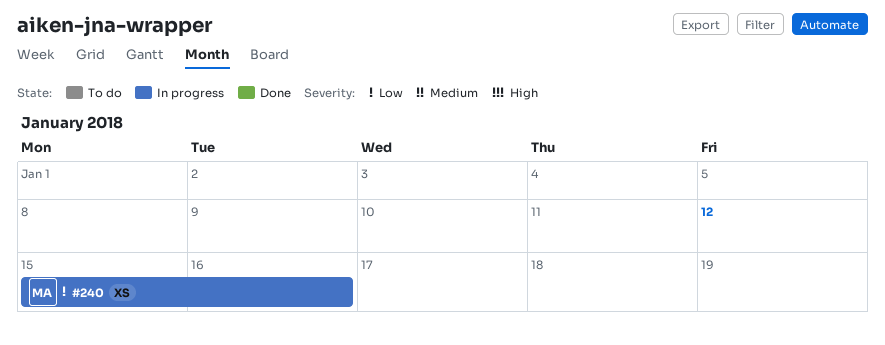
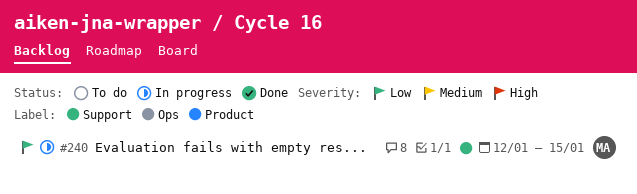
#240, start: Jan 15 -> Jan 12
#240, due: Jan 16 -> Jan 15

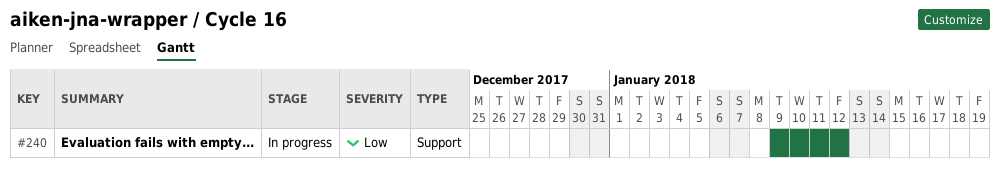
#240, start: Jan 12 -> Jan 9
#240, due: Jan 15 -> Jan 12

